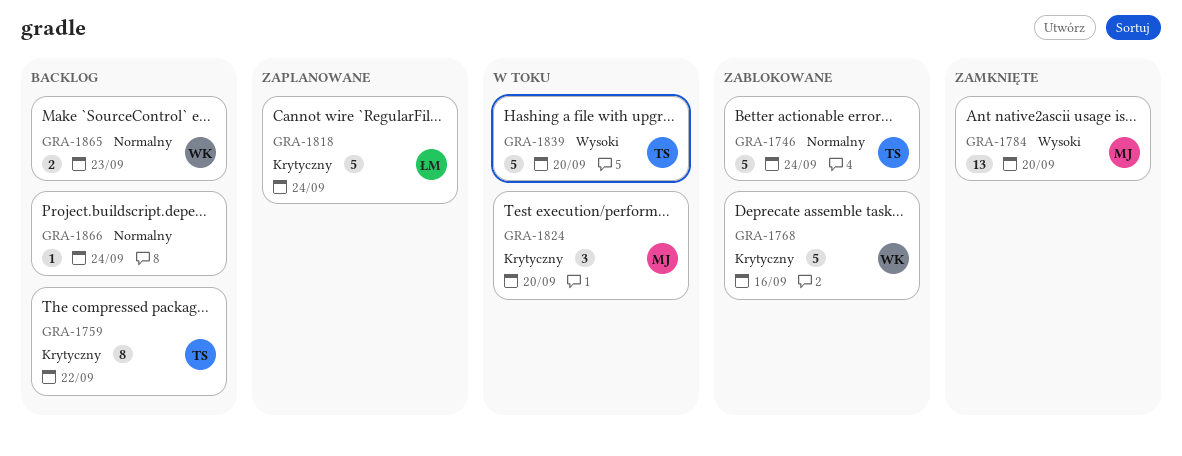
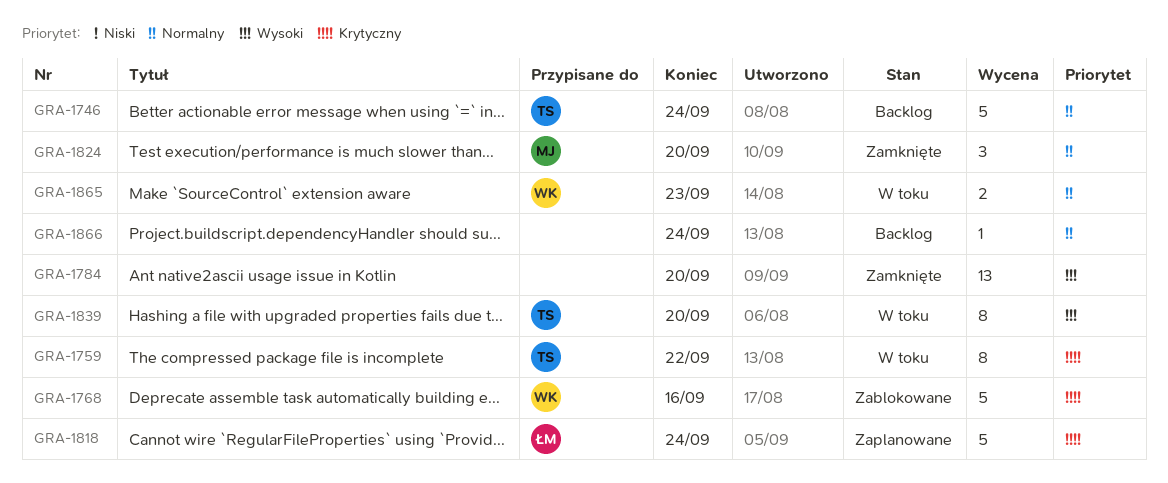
GRA-1746, status: Zablokowane -> Backlog
GRA-1759, status: Backlog -> W toku
GRA-1784, owner: MJ -> none
GRA-1824, status: W toku -> Zamknięte
GRA-1824, priority: Krytyczny -> Normalny
GRA-1839, estimate: 5 -> 8
GRA-1865, status: Backlog -> W toku

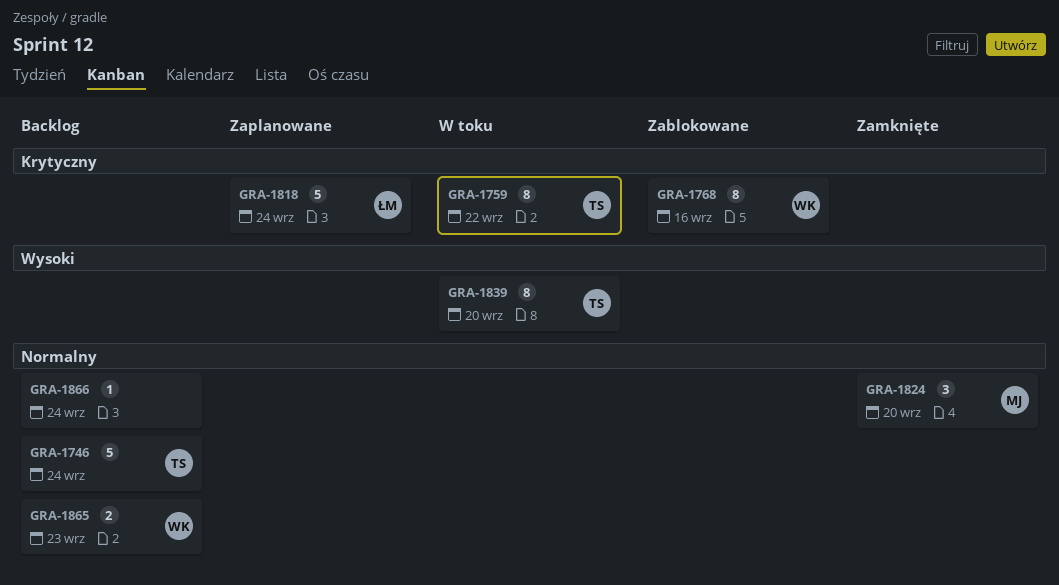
GRA-1768, estimate: 5 -> 8
GRA-1784: present -> none
GRA-1865, status: W toku -> Backlog

